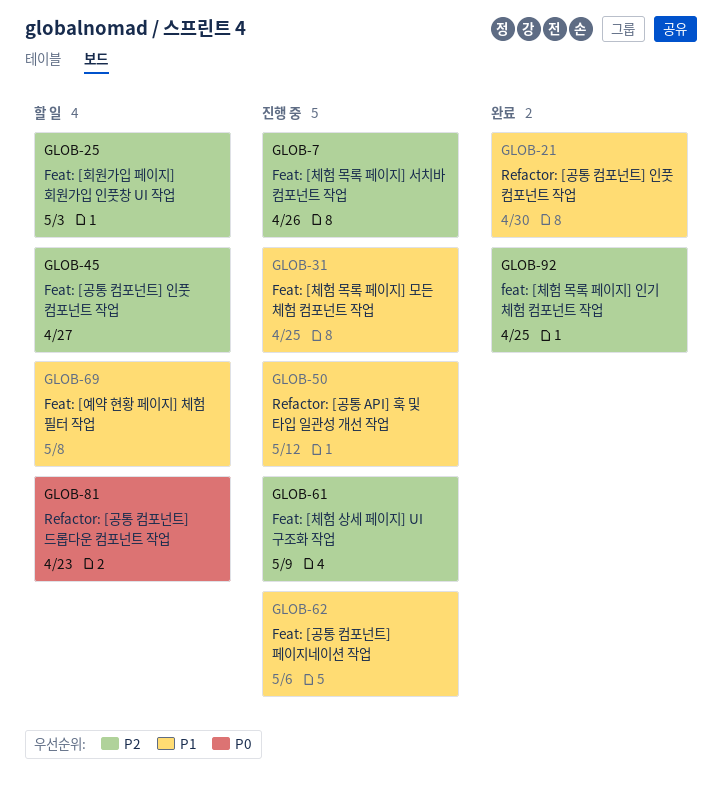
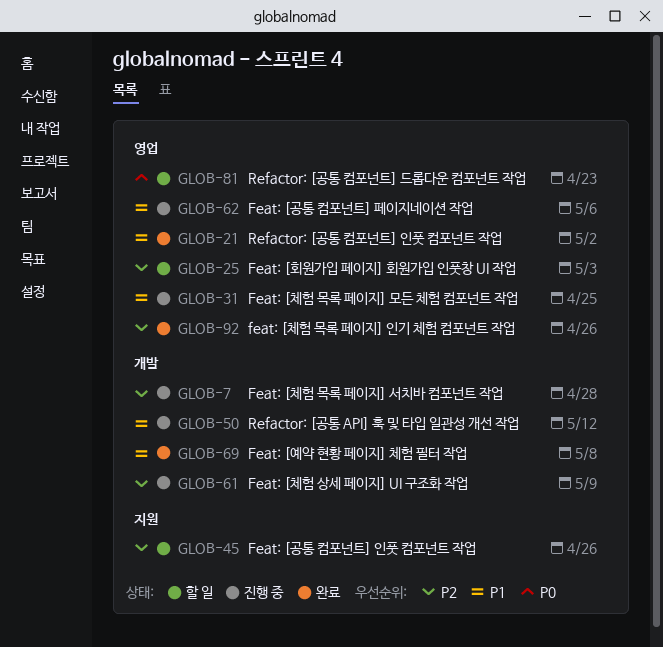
GLOB-7, due: Apr 26 -> Apr 28
GLOB-21, due: Apr 30 -> May 2
GLOB-45, due: Apr 27 -> Apr 26
GLOB-69, status: 할 일 -> 완료
GLOB-92, due: Apr 25 -> Apr 26

